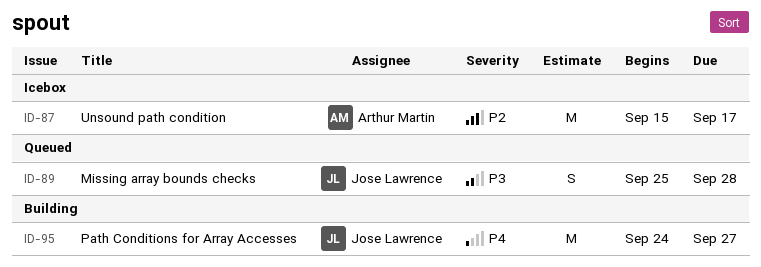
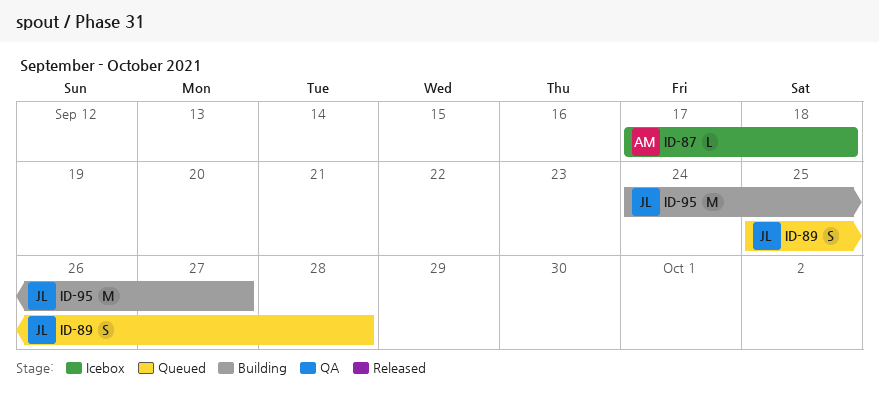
ID-87, estimate: M -> L
ID-87, start: Sep 15 -> Sep 17
ID-87, due: Sep 17 -> Sep 18

